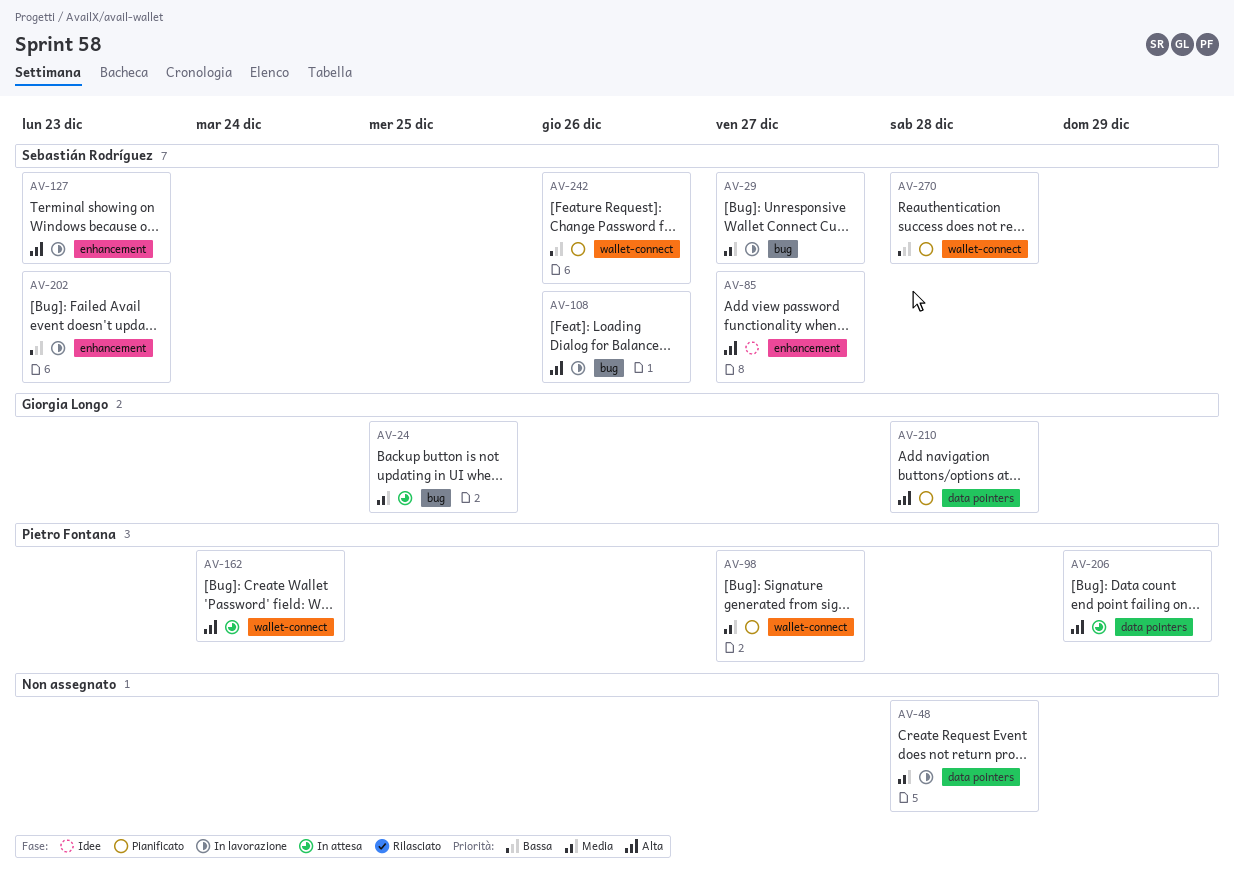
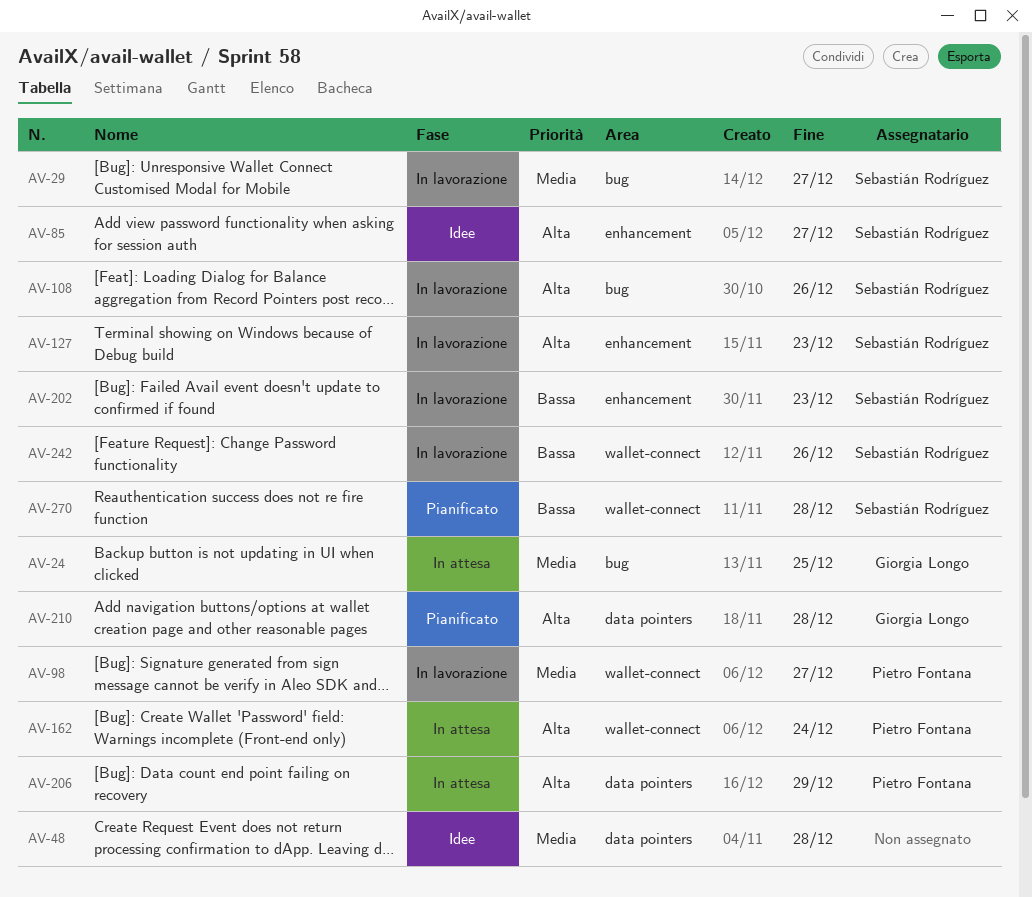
AV-48, status: In lavorazione -> Idee
AV-98, status: Pianificato -> In lavorazione
AV-242, status: Pianificato -> In lavorazione

